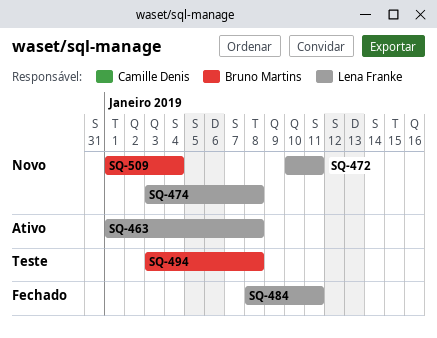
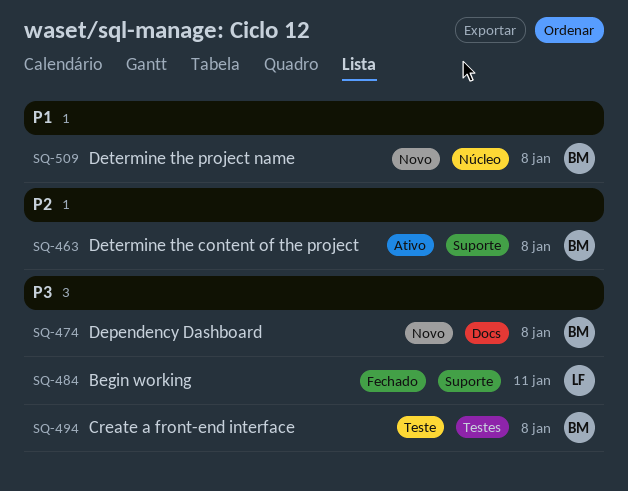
SQ-463, owner: Lena Franke -> Bruno Martins
SQ-472: present -> none
SQ-474, owner: Lena Franke -> Bruno Martins
SQ-509, due: Jan 4 -> Jan 8

